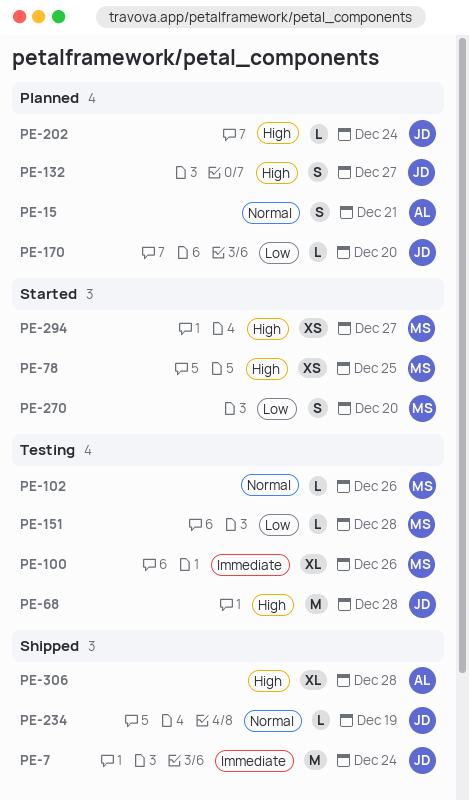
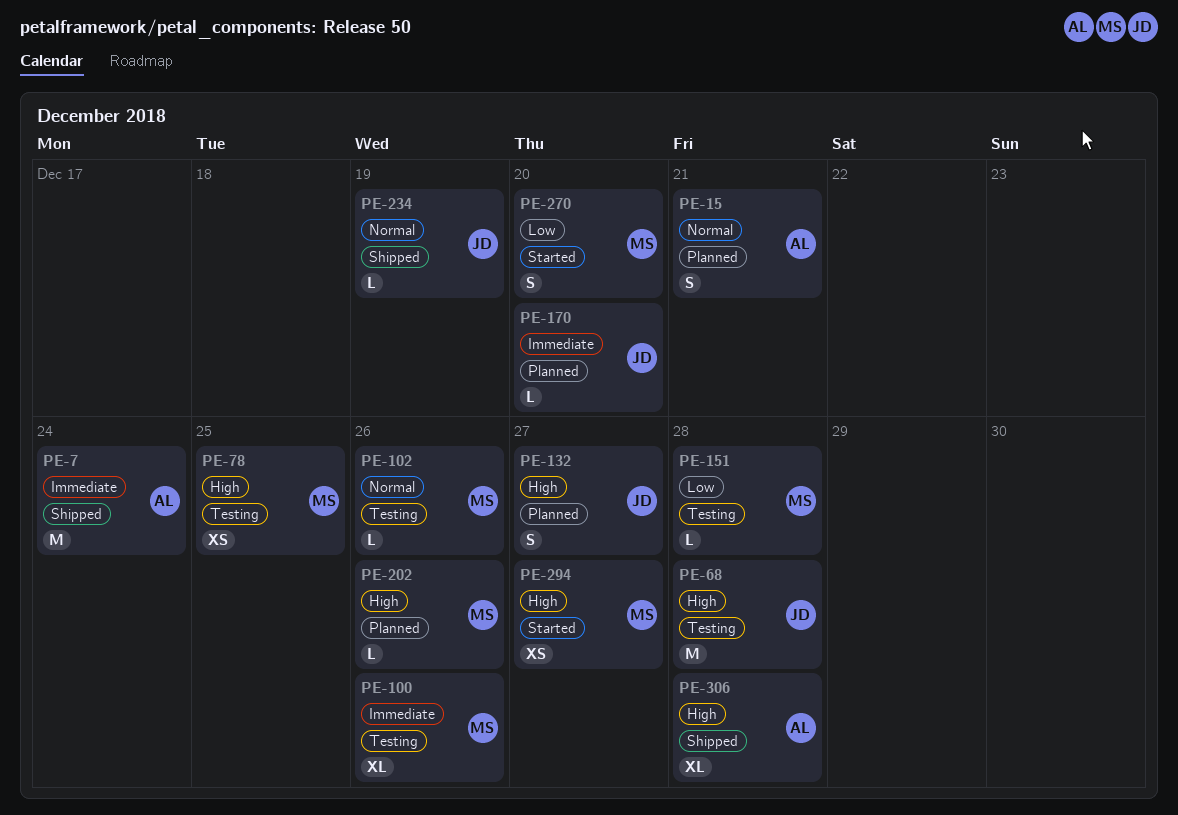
PE-7, owner: JD -> AL
PE-78, status: Started -> Testing
PE-170, priority: Low -> Immediate
PE-202, owner: JD -> MS
PE-202, due: Dec 24 -> Dec 26

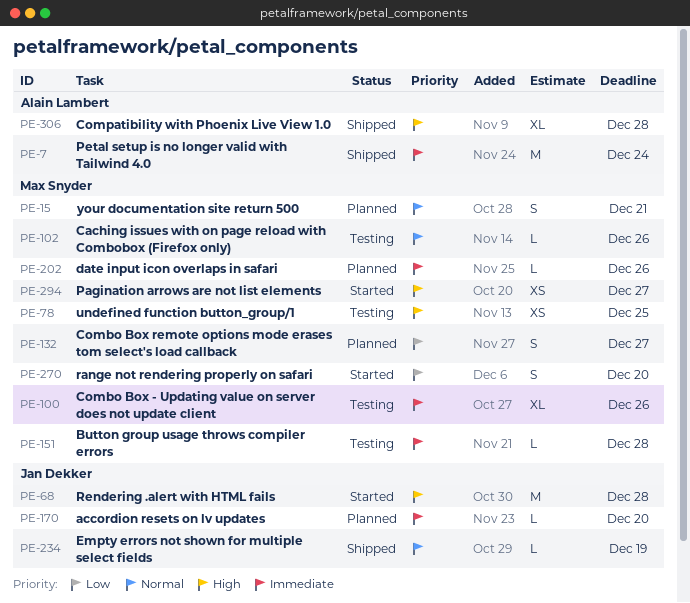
PE-15, owner: Alain Lambert -> Max Snyder
PE-68, status: Testing -> Started
PE-132, owner: Jan Dekker -> Max Snyder
PE-132, priority: High -> Low
PE-151, priority: Low -> Immediate
PE-202, priority: High -> Immediate

